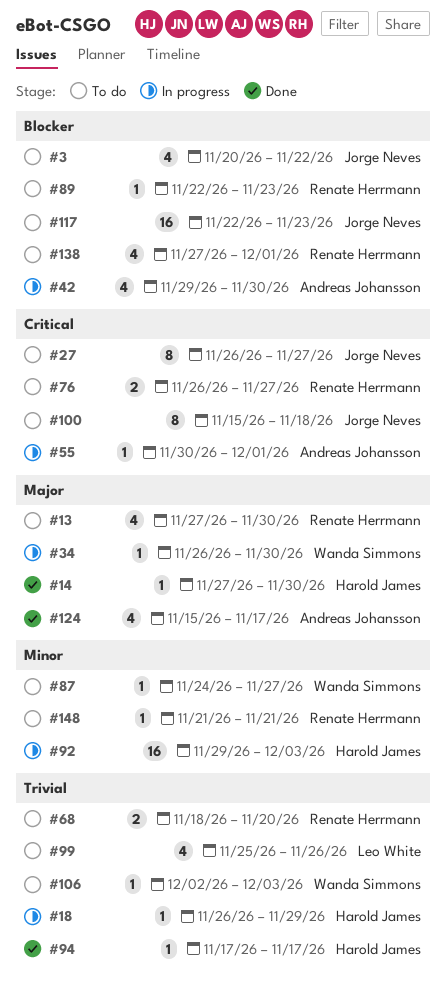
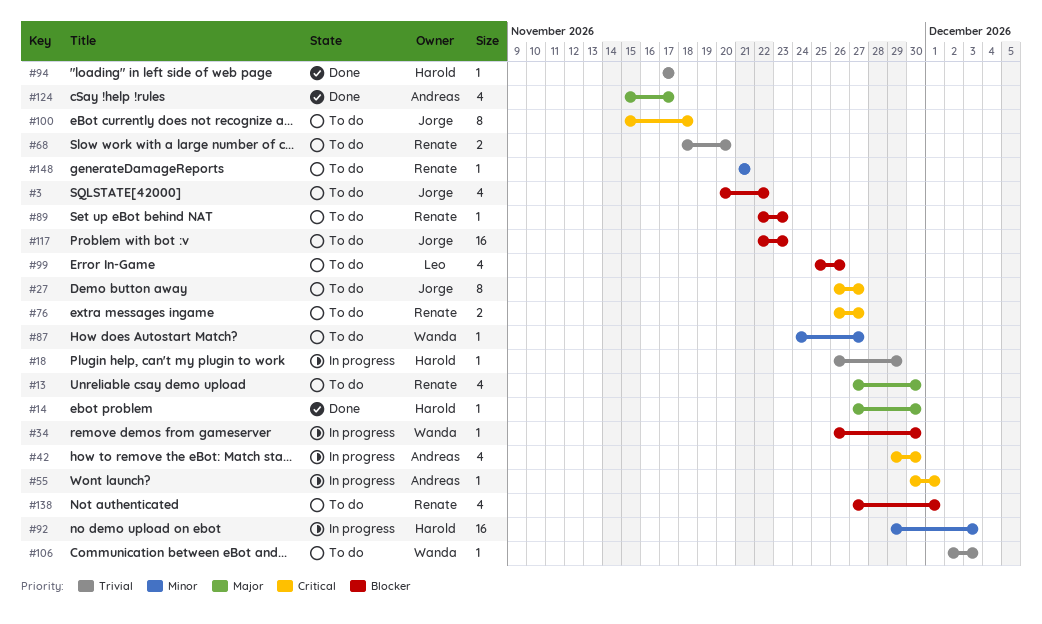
#34, priority: Major -> Blocker
#42, priority: Blocker -> Critical
#99, priority: Trivial -> Blocker

